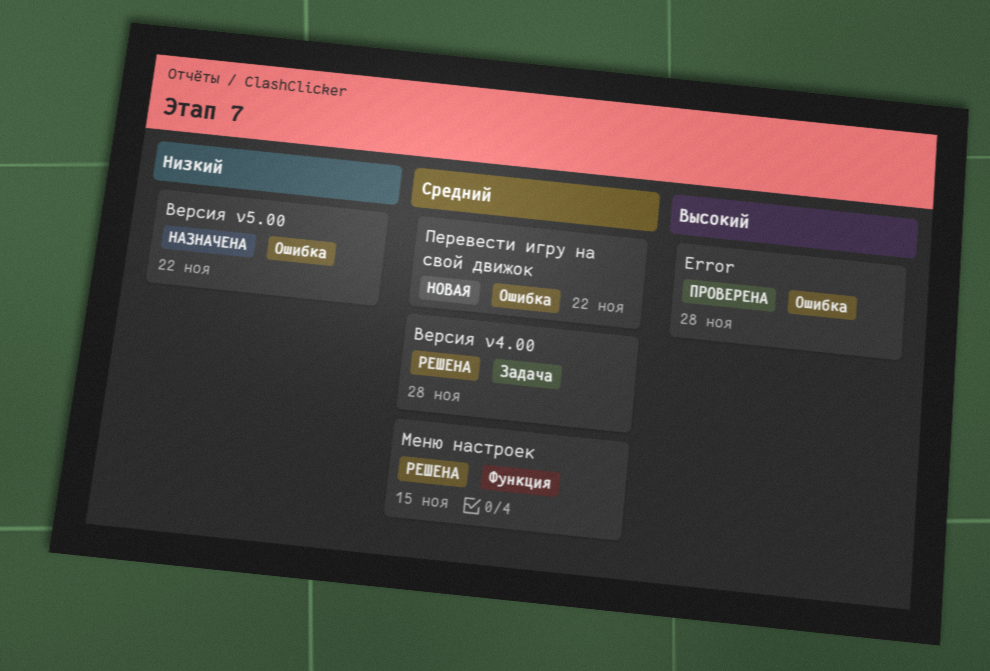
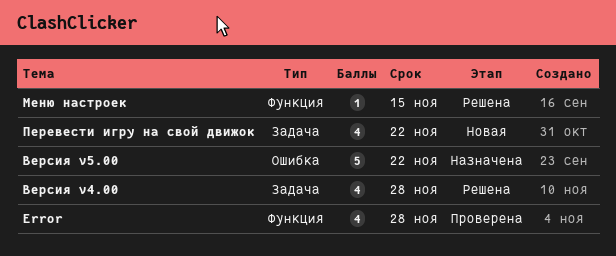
Error, label: Ошибка -> Функция
Перевести игру на свой движок, label: Ошибка -> Задача

